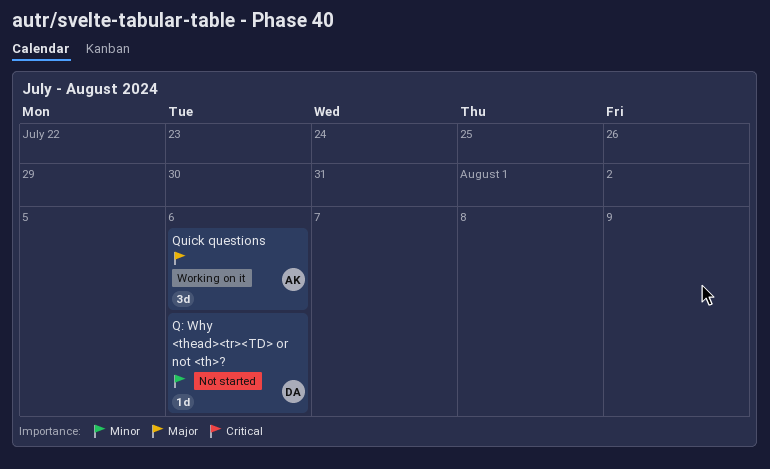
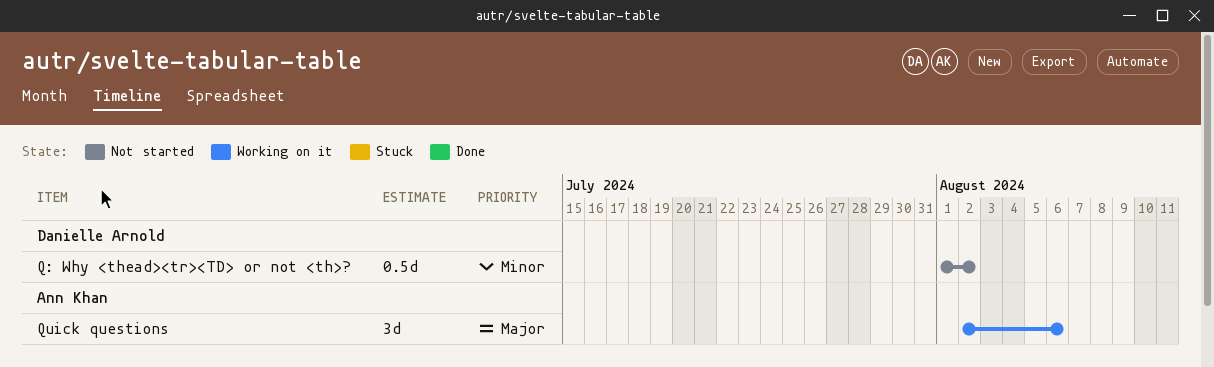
Q: Why <thead><tr><TD> or not <th>?, estimate: 1d -> 0.5d
Q: Why <thead><tr><TD> or not <th>?, due: Aug 6 -> Aug 2

